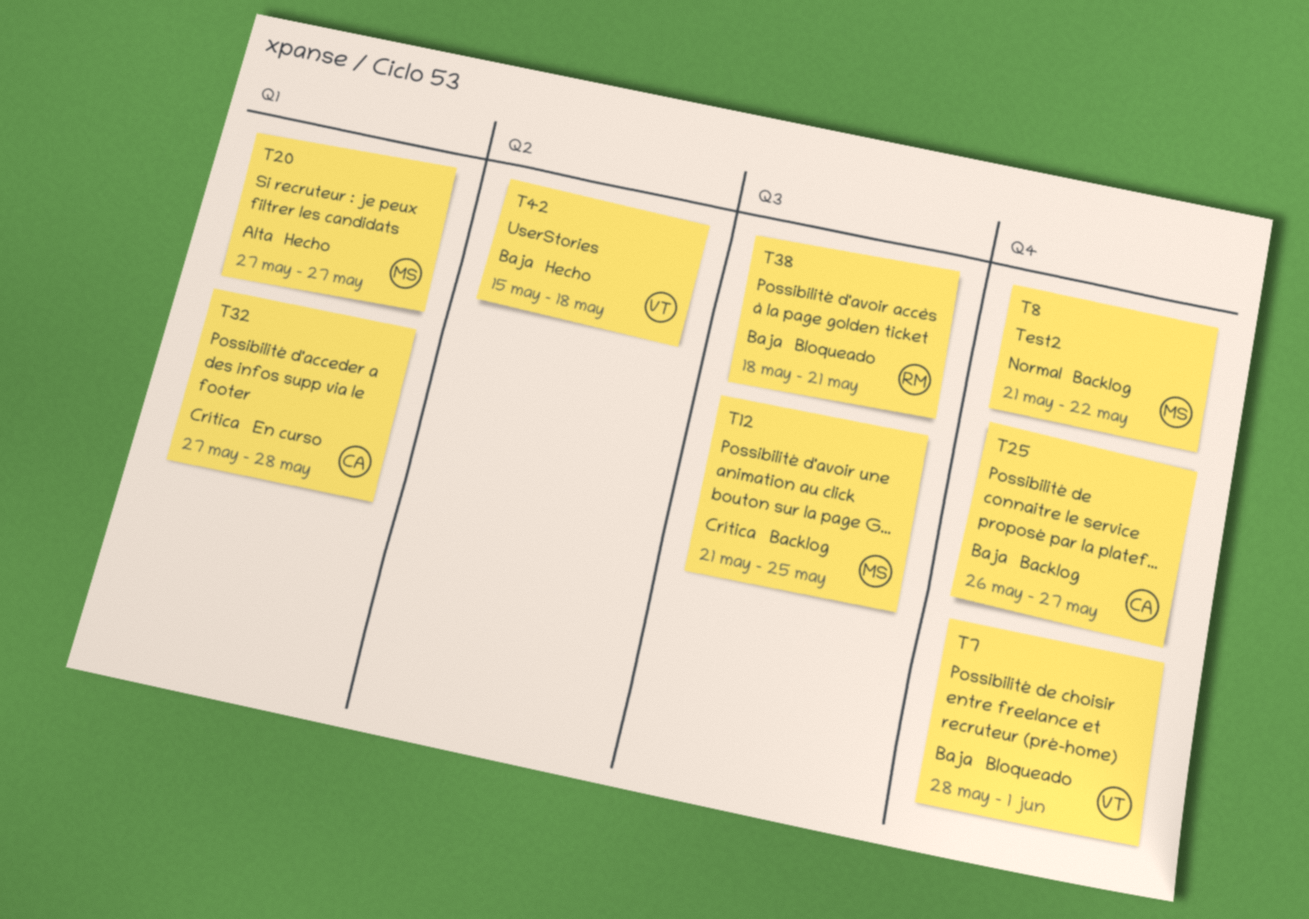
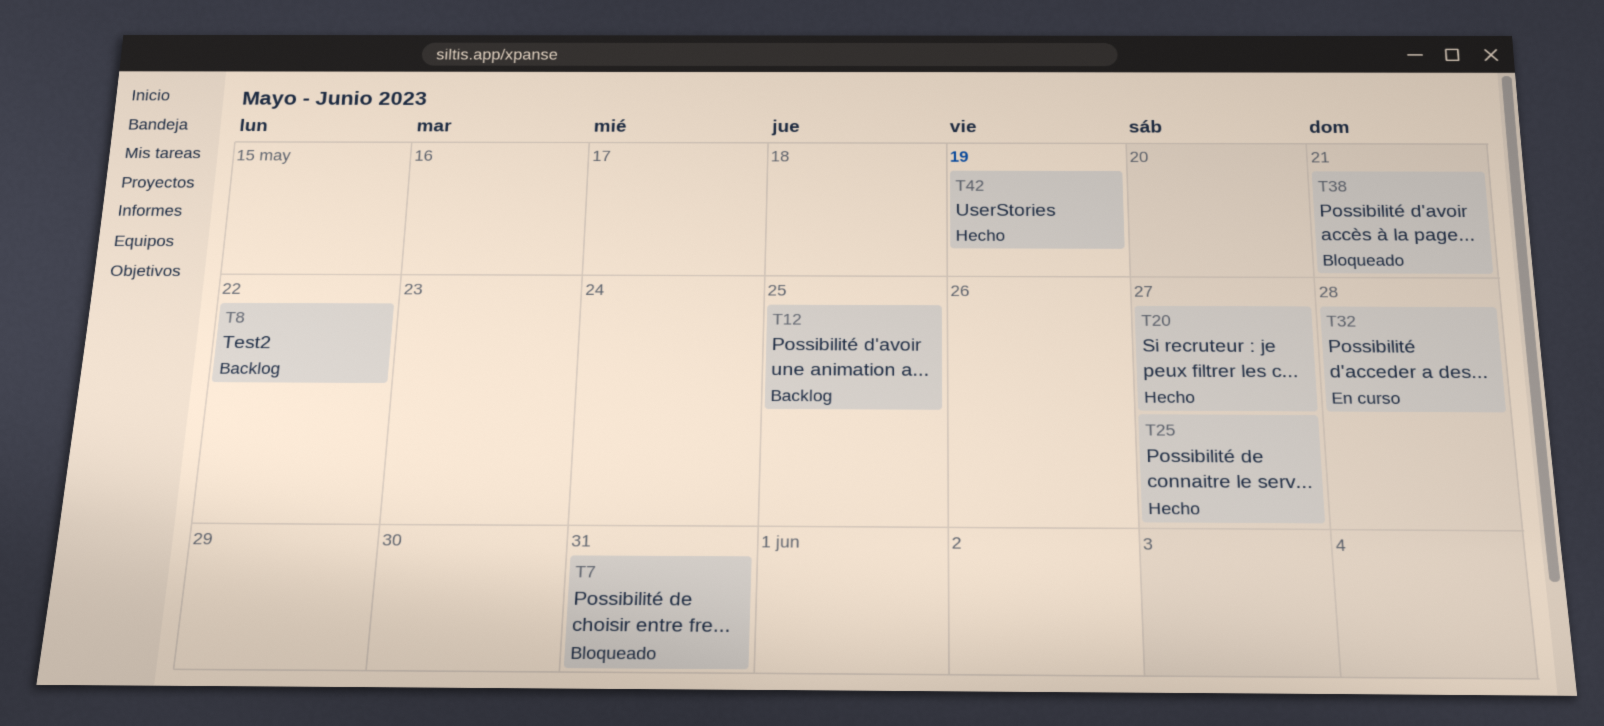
T7, due: Jun 1 -> May 31
T25, status: Backlog -> Hecho
T42, due: May 18 -> May 19

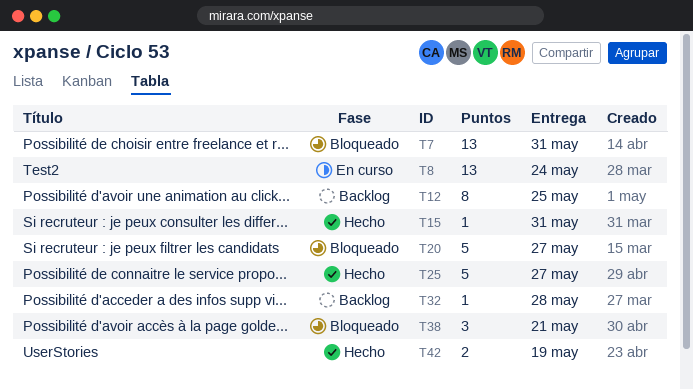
T8, status: Backlog -> En curso
T8, due: May 22 -> May 24
T15: none -> present
T20, status: Hecho -> Bloqueado
T32, status: En curso -> Backlog

